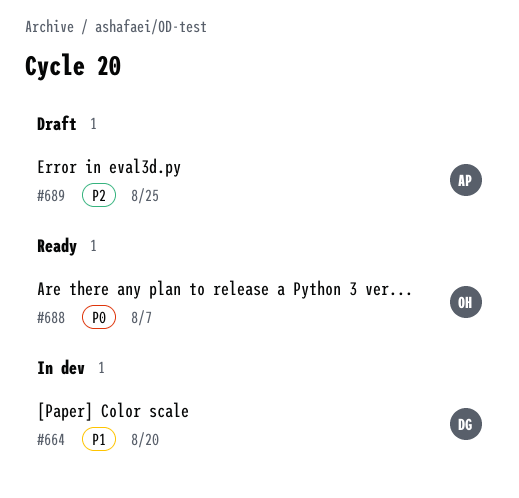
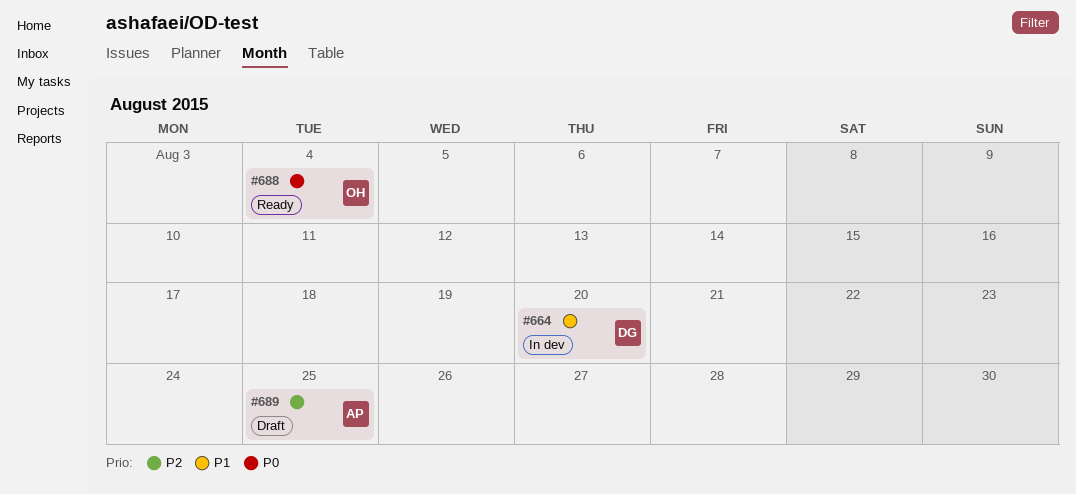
#688, due: Aug 7 -> Aug 4

